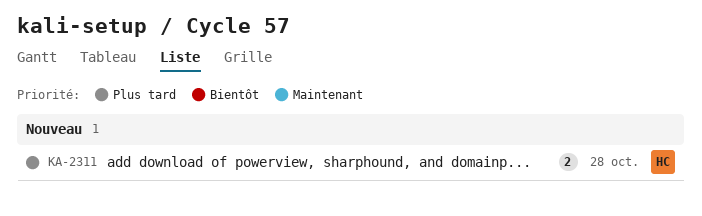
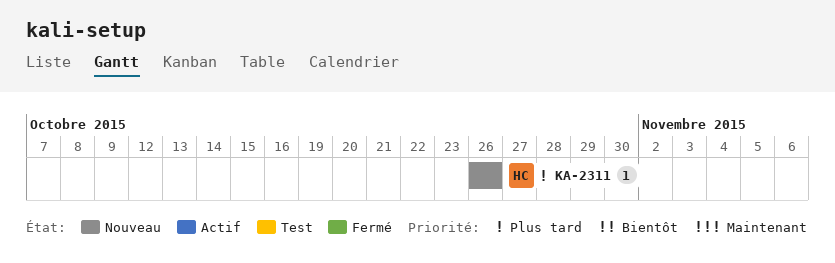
KA-2311, estimate: 2 -> 1
KA-2311, due: Oct 28 -> Oct 26

